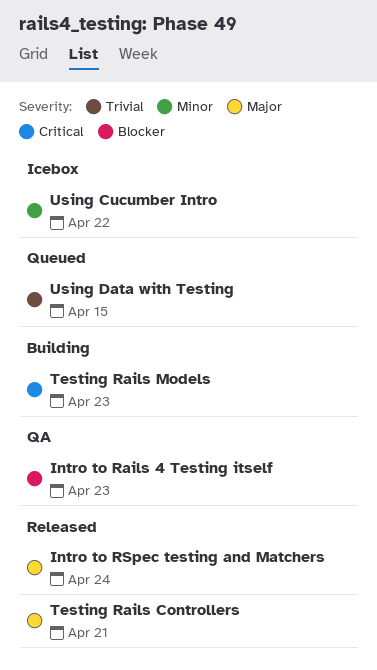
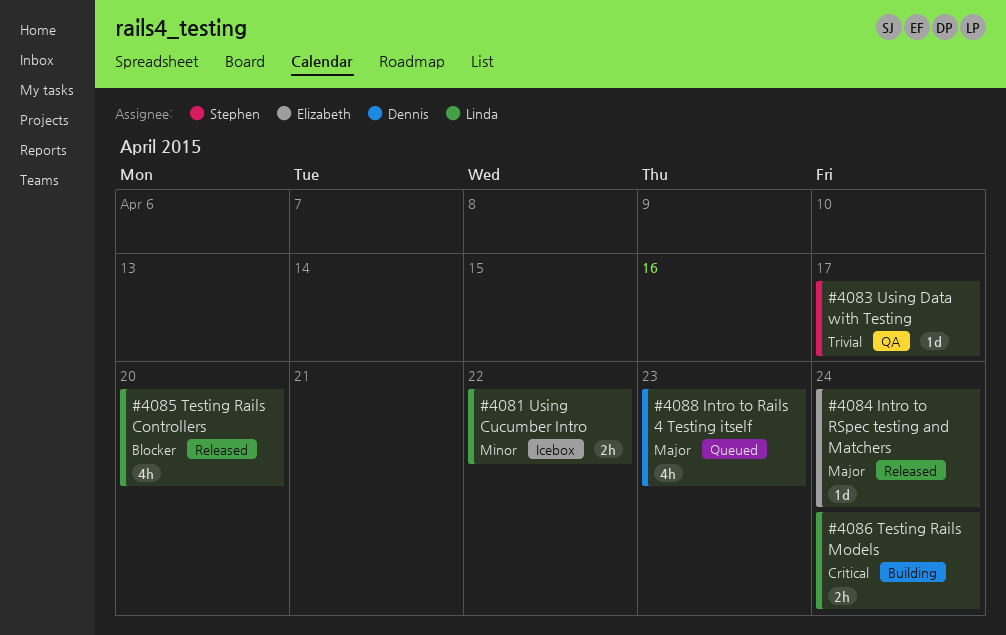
Intro to Rails 4 Testing itself, status: QA -> Queued
Intro to Rails 4 Testing itself, priority: Blocker -> Major
Testing Rails Controllers, priority: Major -> Blocker
Testing Rails Controllers, due: Apr 21 -> Apr 20
Testing Rails Models, due: Apr 23 -> Apr 24
Using Data with Testing, status: Queued -> QA
Using Data with Testing, due: Apr 15 -> Apr 17

